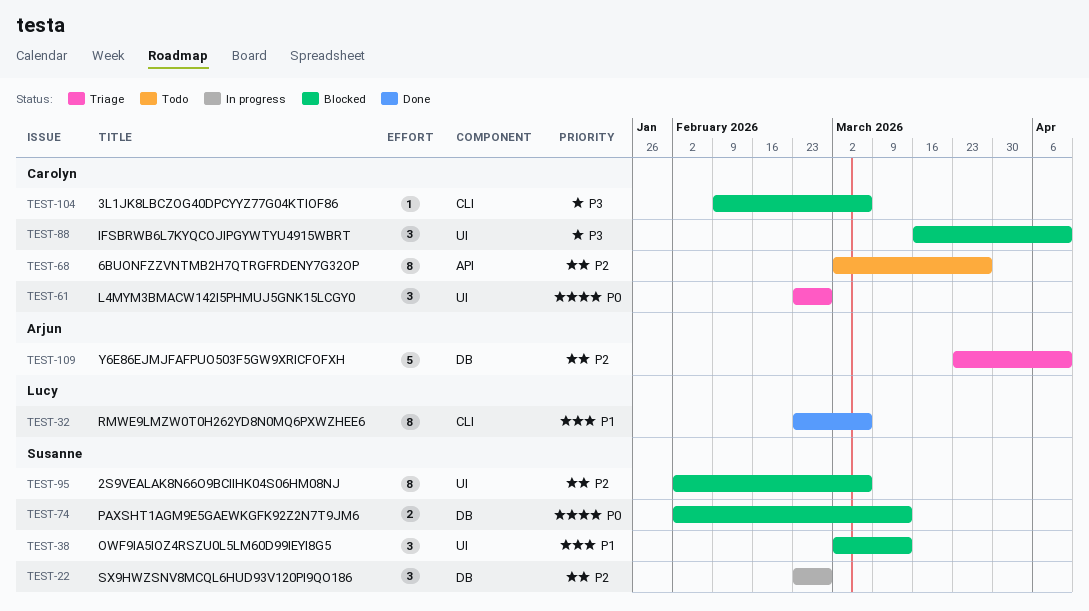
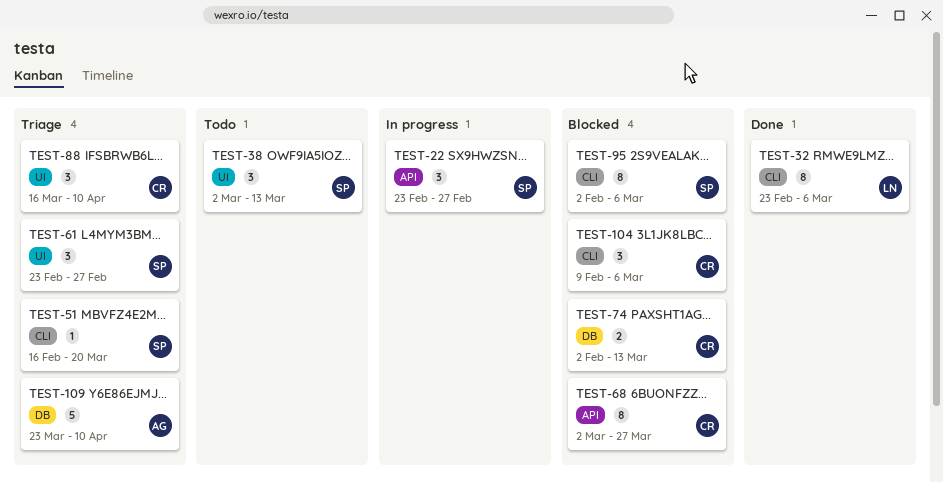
TEST-22, label: DB -> API
TEST-38, status: Blocked -> Todo
TEST-51: none -> present
TEST-61, owner: Carolyn -> Susanne
TEST-68, status: Todo -> Blocked
TEST-74, owner: Susanne -> Carolyn
TEST-88, status: Blocked -> Triage
TEST-95, label: UI -> CLI
TEST-104, estimate: 1 -> 3

